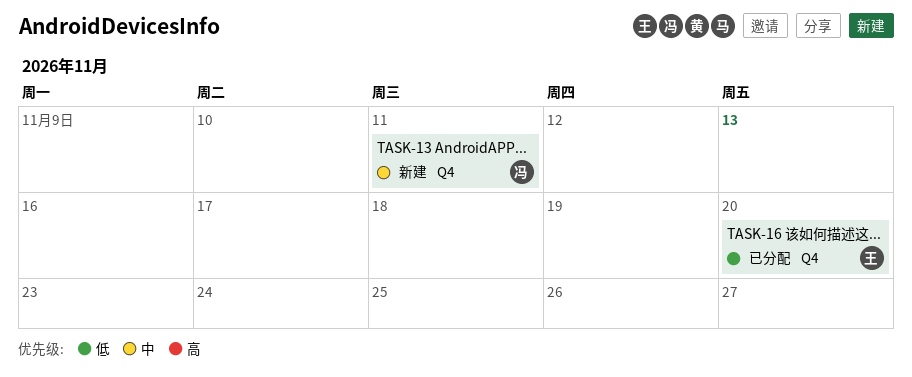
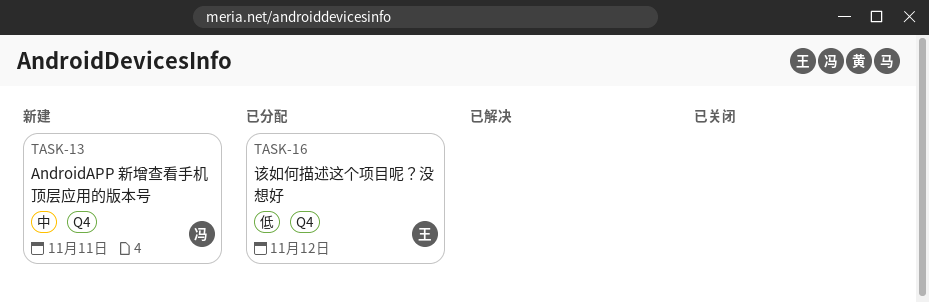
TASK-16, due: Nov 20 -> Nov 12

